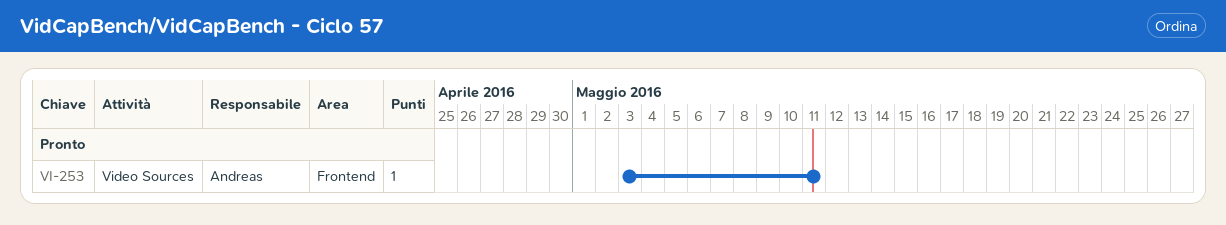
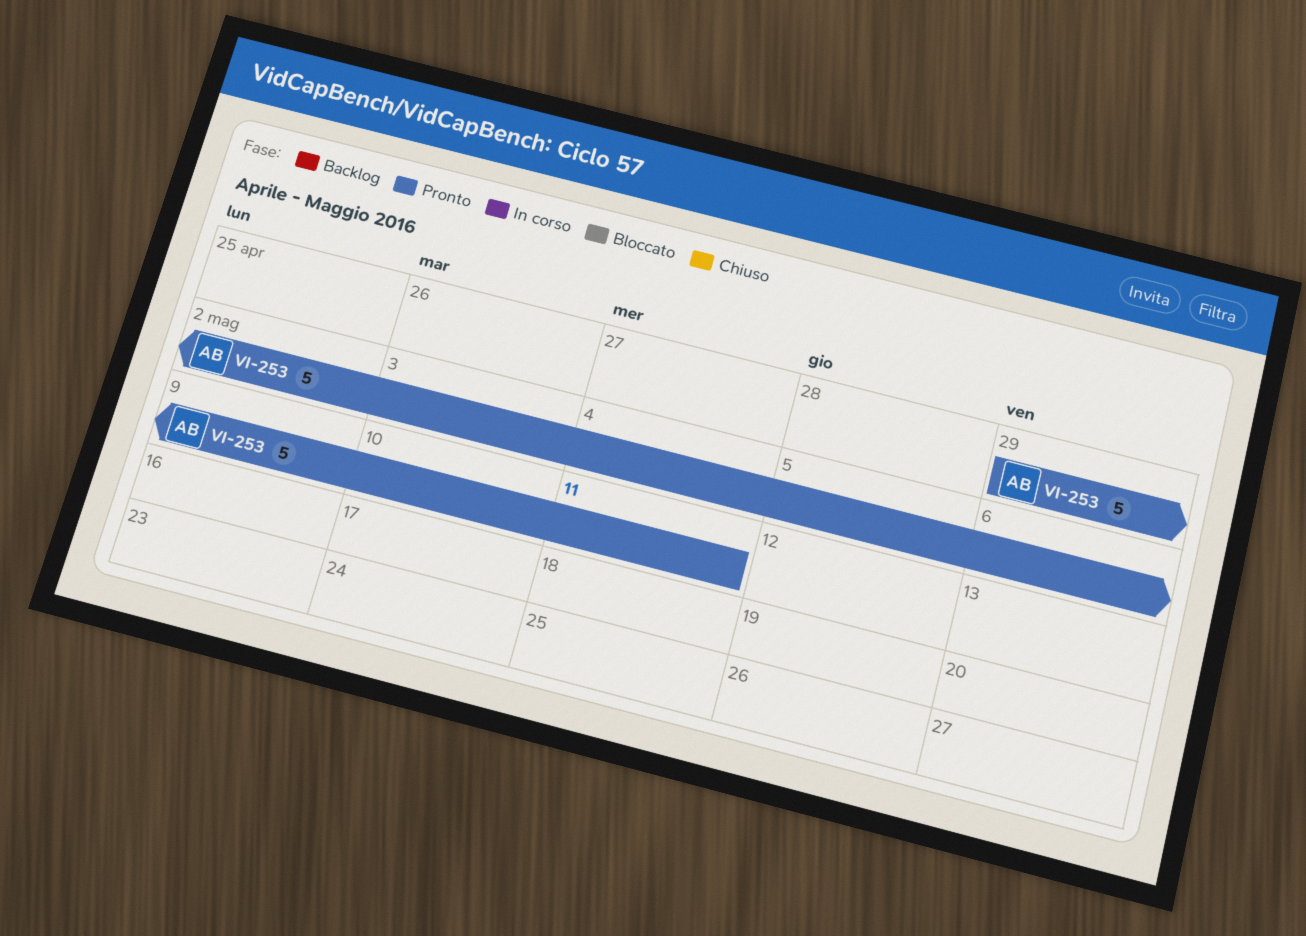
VI-253, estimate: 1 -> 5
VI-253, start: May 3 -> Apr 29

